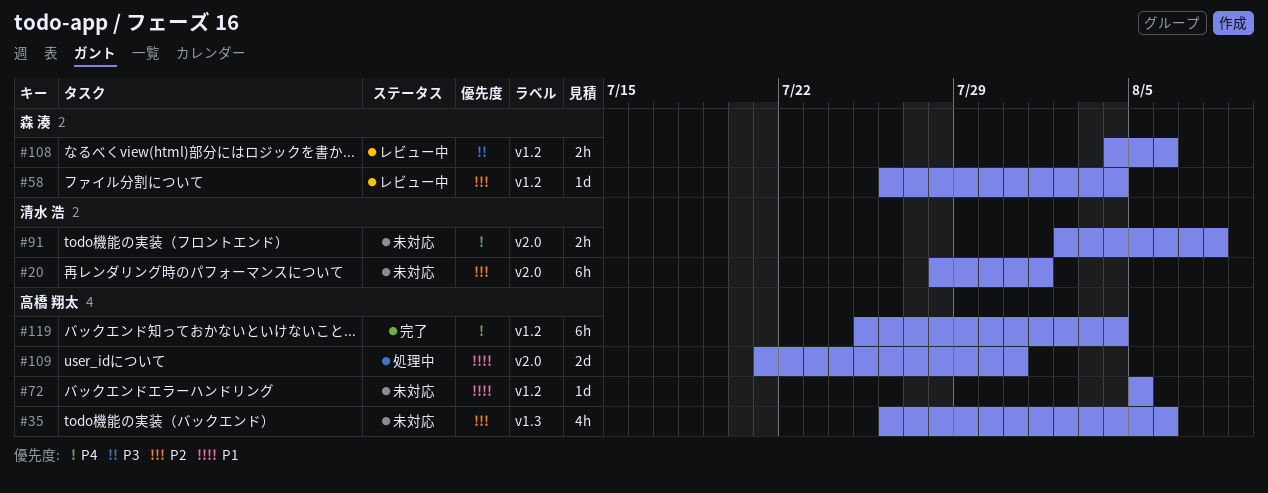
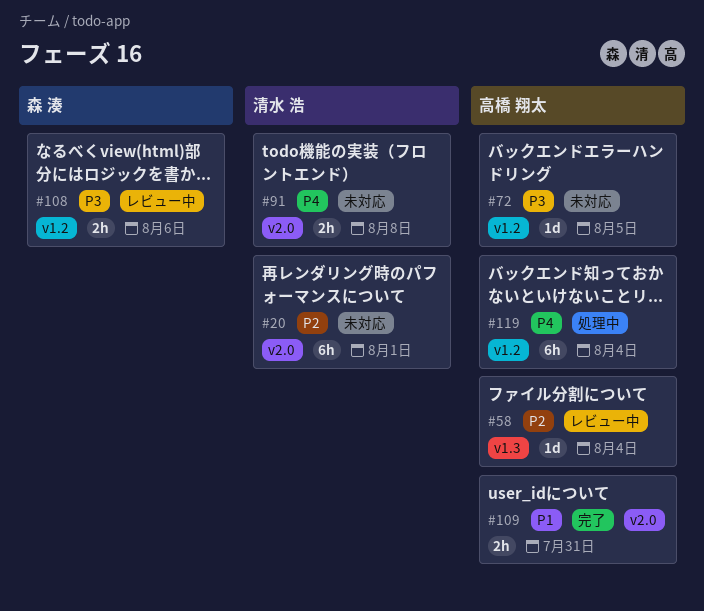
#35: present -> none
#58, owner: 森 湊 -> 高橋 翔太
#58, label: v1.2 -> v1.3
#72, priority: P1 -> P3
#109, status: 処理中 -> 完了
#109, estimate: 2d -> 2h
#119, status: 完了 -> 処理中

